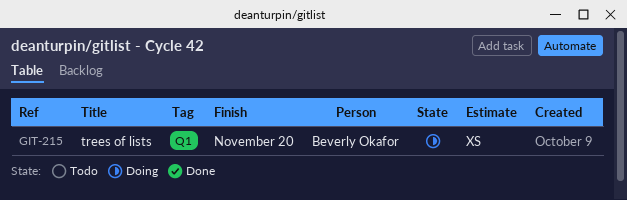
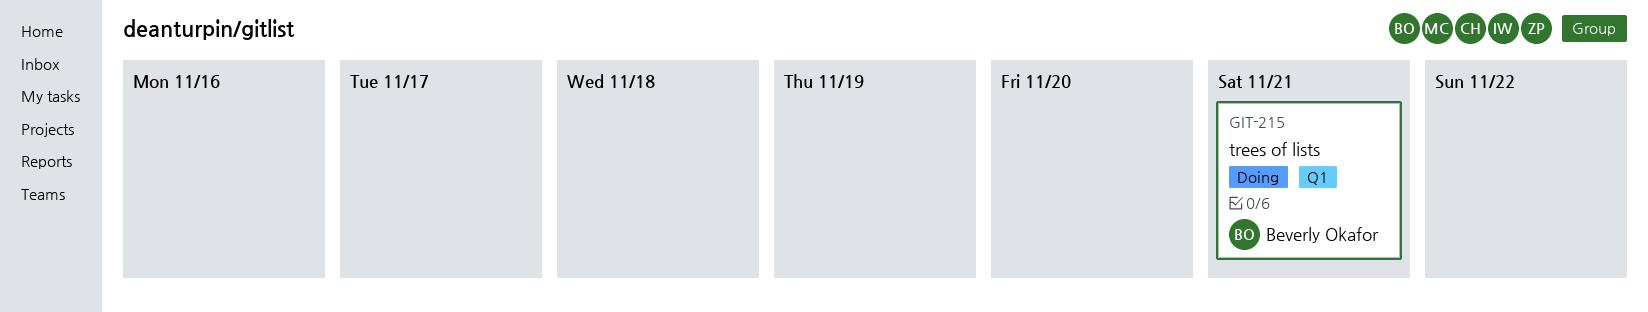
GIT-215, due: Nov 20 -> Nov 21

